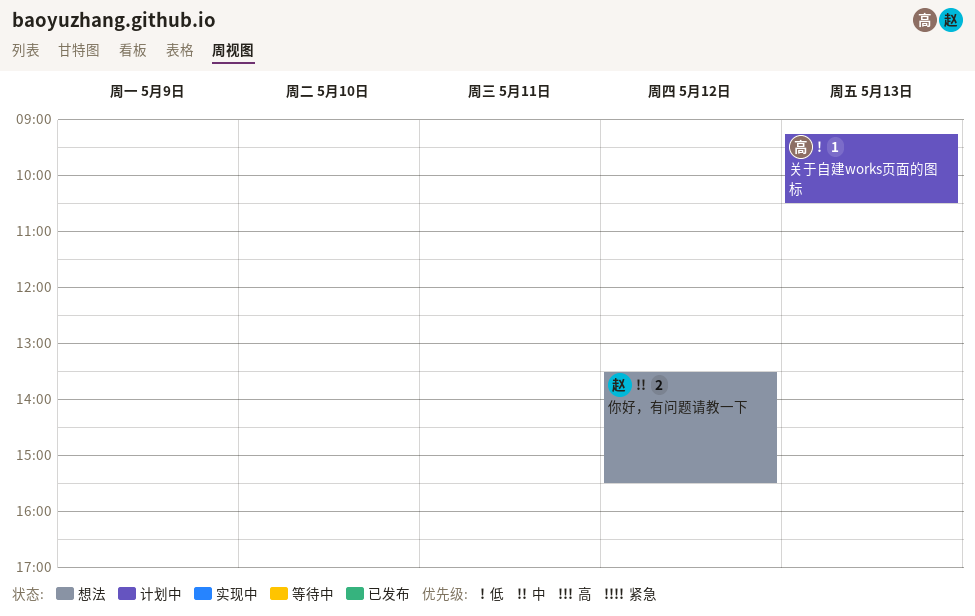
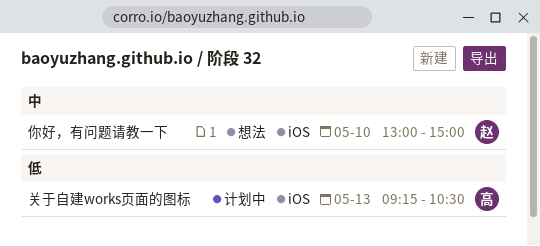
你好，有问题请教一下, day: May 12 -> May 10
你好，有问题请教一下, begins: 13:30 -> 13:00
你好，有问题请教一下, ends: 15:30 -> 15:00

